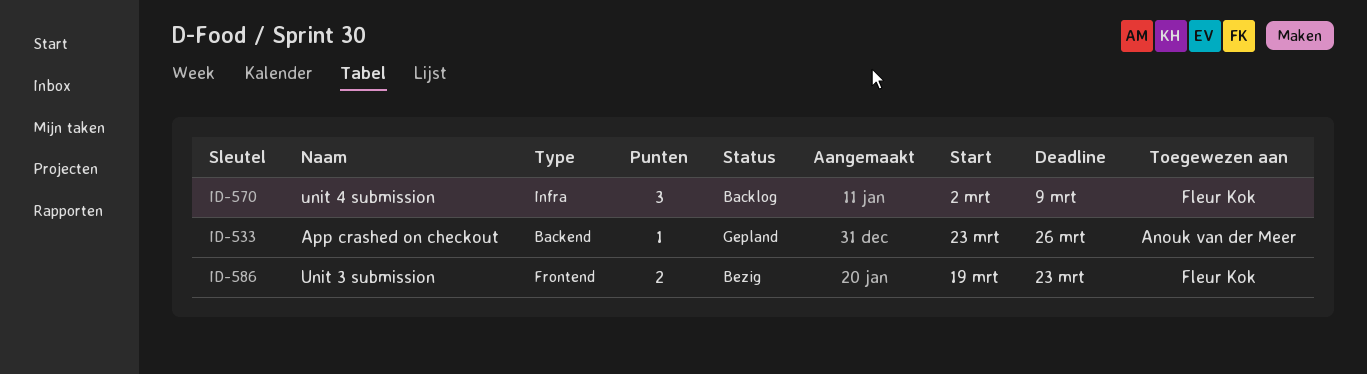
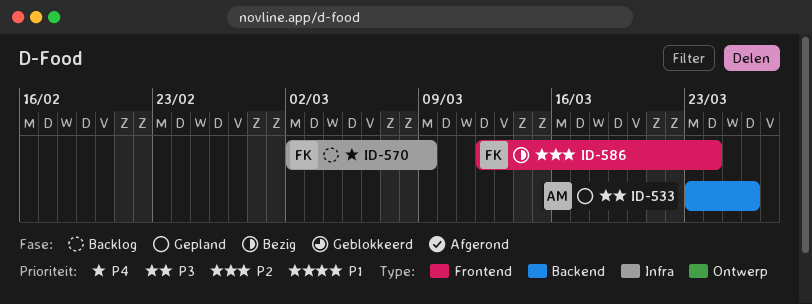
ID-586, start: Mar 19 -> Mar 12
ID-586, due: Mar 23 -> Mar 24

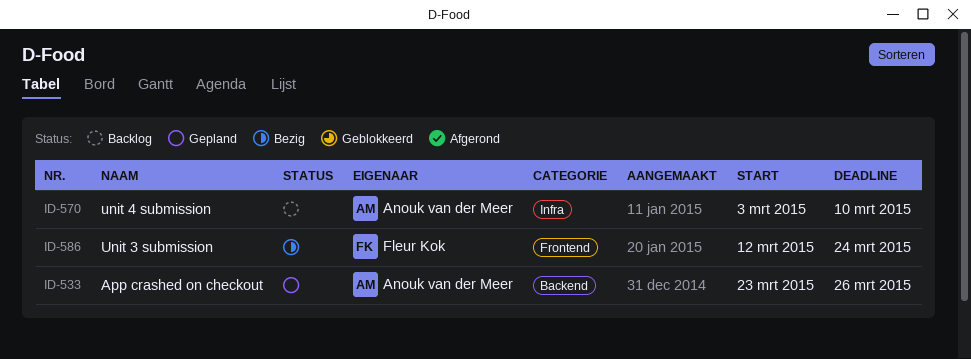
ID-570, owner: Fleur Kok -> Anouk van der Meer
ID-570, start: Mar 2 -> Mar 3
ID-570, due: Mar 9 -> Mar 10

